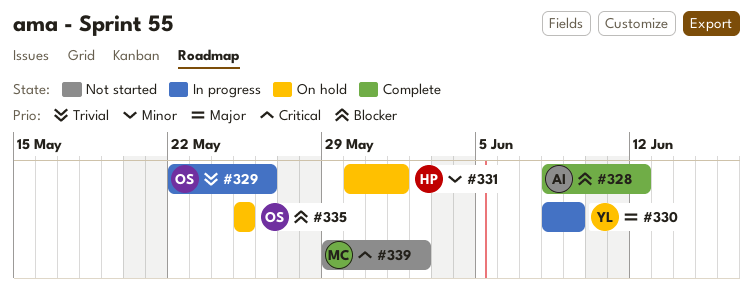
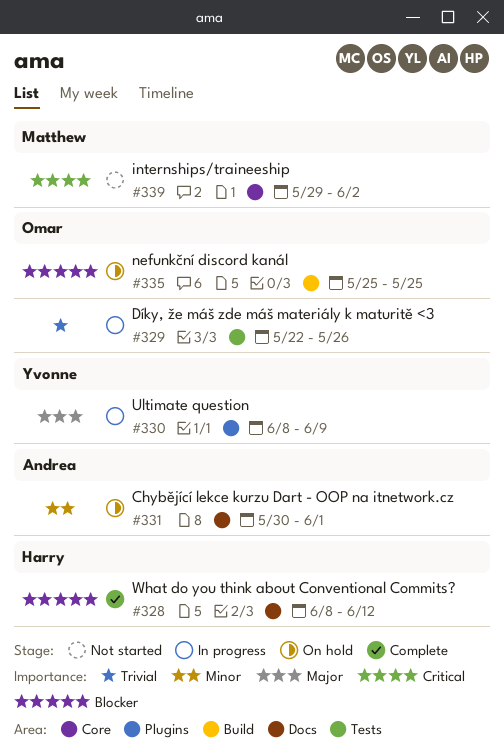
#328, owner: Andrea -> Harry
#331, owner: Harry -> Andrea

